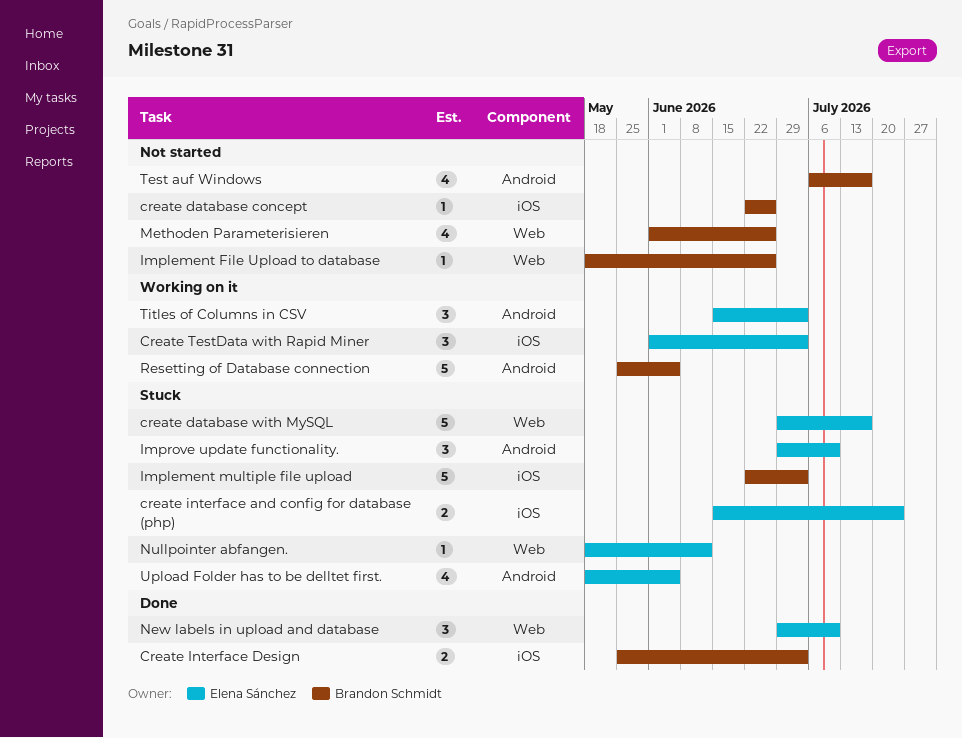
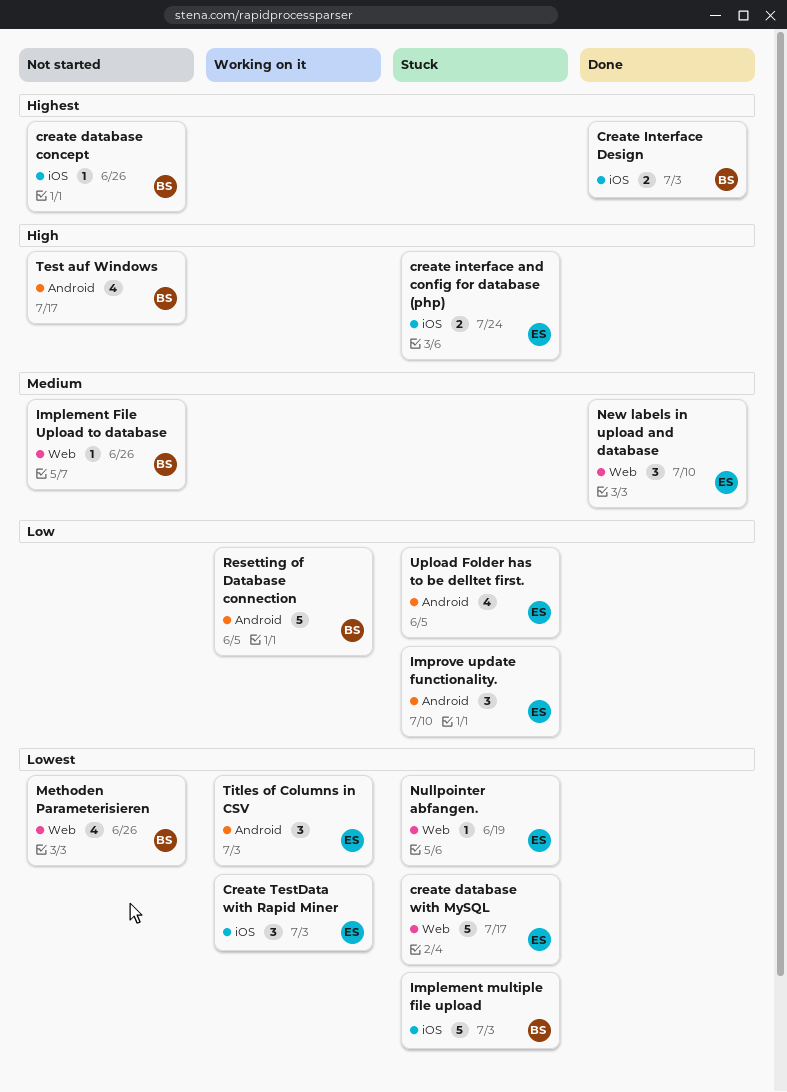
Nullpointer abfangen., due: Jun 12 -> Jun 19

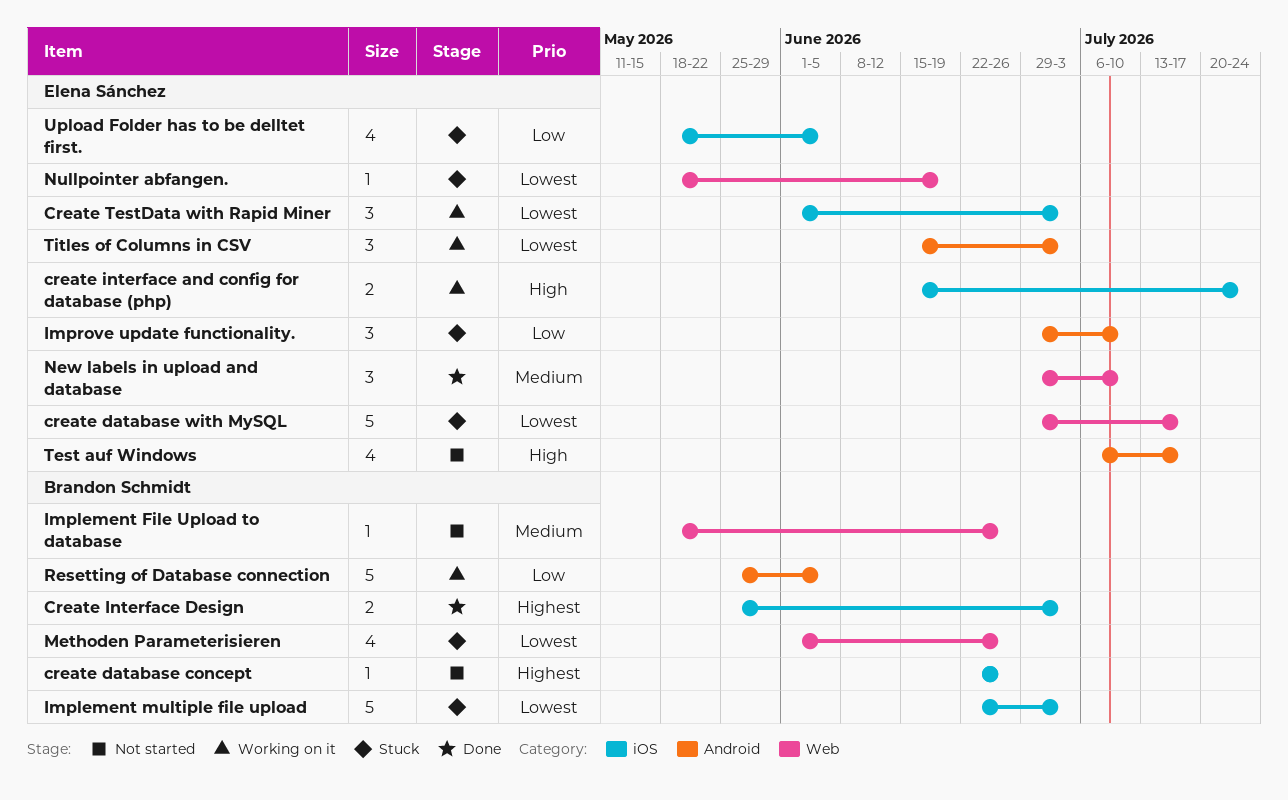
create interface and config for database (php), status: Stuck -> Working on it
Methoden Parameterisieren, status: Not started -> Stuck
Test auf Windows, owner: Brandon Schmidt -> Elena Sánchez
Upload Folder has to be delltet first., label: Android -> iOS

